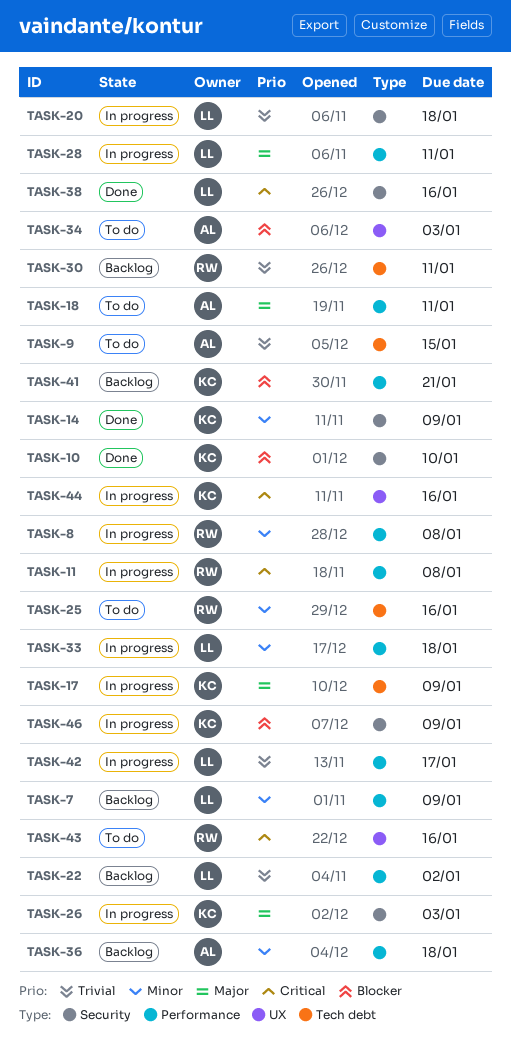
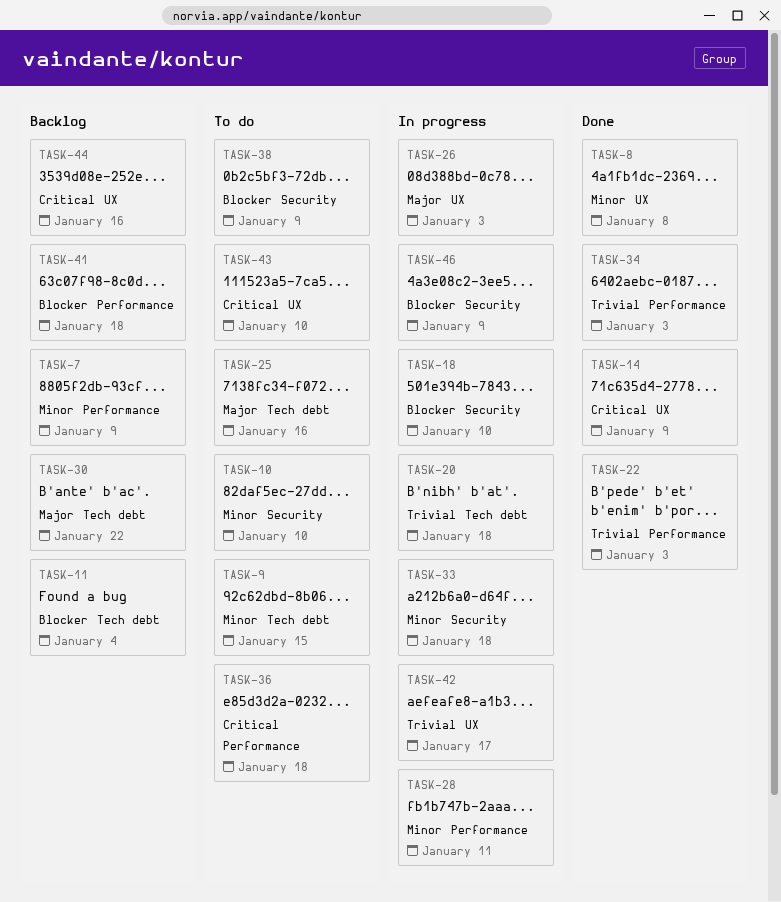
TASK-8, status: In progress -> Done
TASK-8, label: Performance -> UX
TASK-9, priority: Trivial -> Minor
TASK-10, status: Done -> To do
TASK-10, priority: Blocker -> Minor
TASK-11, status: In progress -> Backlog
TASK-11, priority: Critical -> Blocker
TASK-11, label: Performance -> Tech debt
TASK-11, due: Jan 8 -> Jan 4
TASK-14, priority: Minor -> Critical
TASK-14, label: Security -> UX
TASK-17: present -> none
TASK-18, status: To do -> In progress
TASK-18, priority: Major -> Blocker
TASK-18, label: Performance -> Security
TASK-18, due: Jan 11 -> Jan 10
TASK-20, label: Security -> Tech debt
TASK-22, status: Backlog -> Done
TASK-22, due: Jan 2 -> Jan 3
TASK-25, priority: Minor -> Major
TASK-26, label: Security -> UX
TASK-28, priority: Major -> Minor
TASK-30, priority: Trivial -> Major
TASK-30, due: Jan 11 -> Jan 22
TASK-33, label: Performance -> Security
TASK-34, status: To do -> Done
TASK-34, priority: Blocker -> Trivial
TASK-34, label: UX -> Performance
TASK-36, status: Backlog -> To do
TASK-36, priority: Minor -> Critical
TASK-38, status: Done -> To do
TASK-38, priority: Critical -> Blocker
TASK-38, due: Jan 16 -> Jan 9
TASK-41, due: Jan 21 -> Jan 18
TASK-42, label: Performance -> UX
TASK-43, due: Jan 16 -> Jan 10
TASK-44, status: In progress -> Backlog

